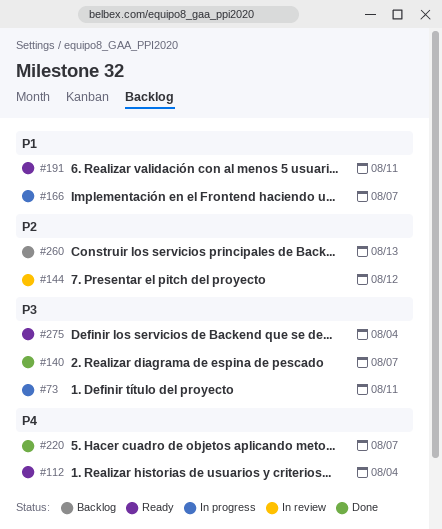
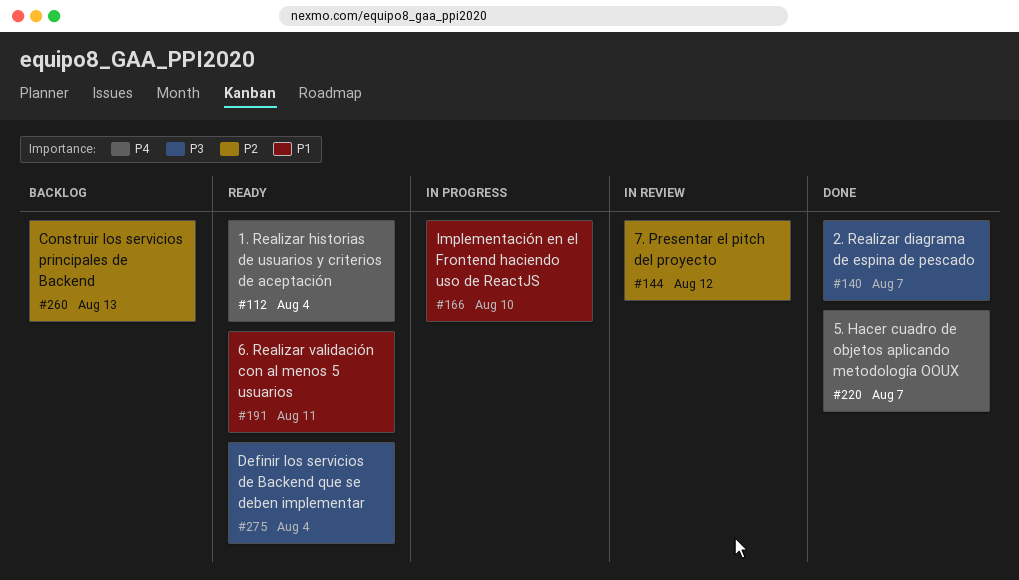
#73: present -> none
#166, due: Aug 7 -> Aug 10

